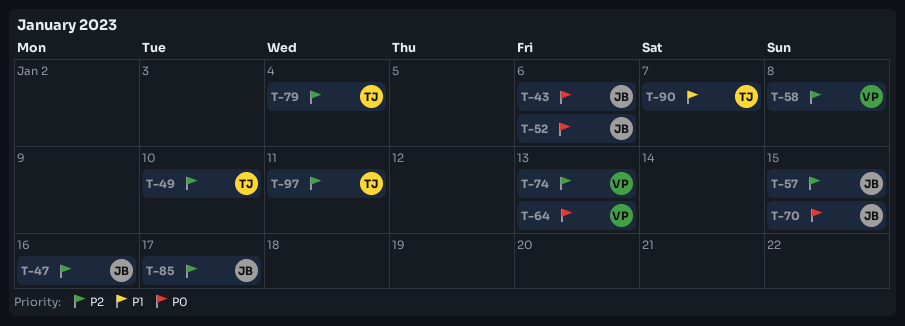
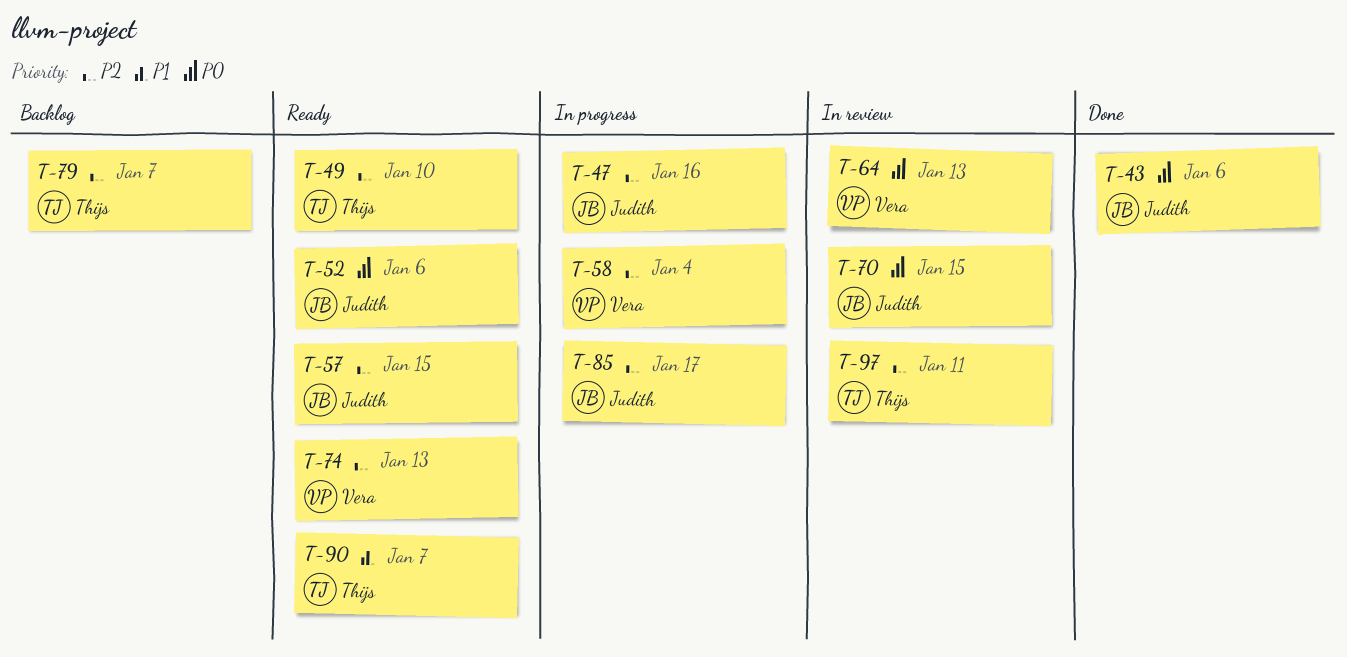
T-58, due: Jan 8 -> Jan 4
T-79, due: Jan 4 -> Jan 7

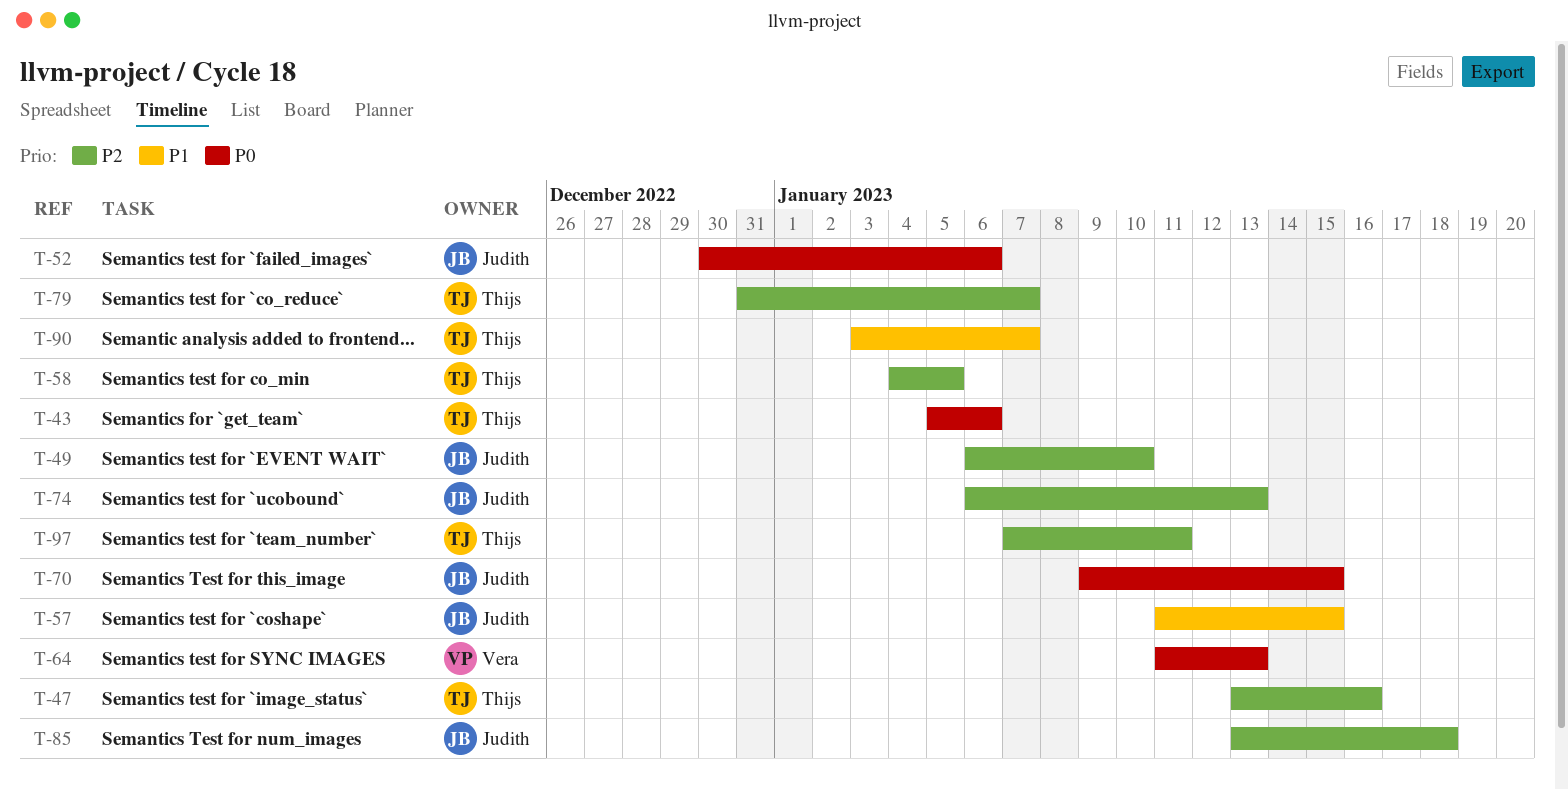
T-43, owner: Judith -> Thijs
T-47, owner: Judith -> Thijs
T-49, owner: Thijs -> Judith
T-57, priority: P2 -> P1
T-58, owner: Vera -> Thijs
T-58, due: Jan 4 -> Jan 5
T-74, owner: Vera -> Judith
T-85, due: Jan 17 -> Jan 18

